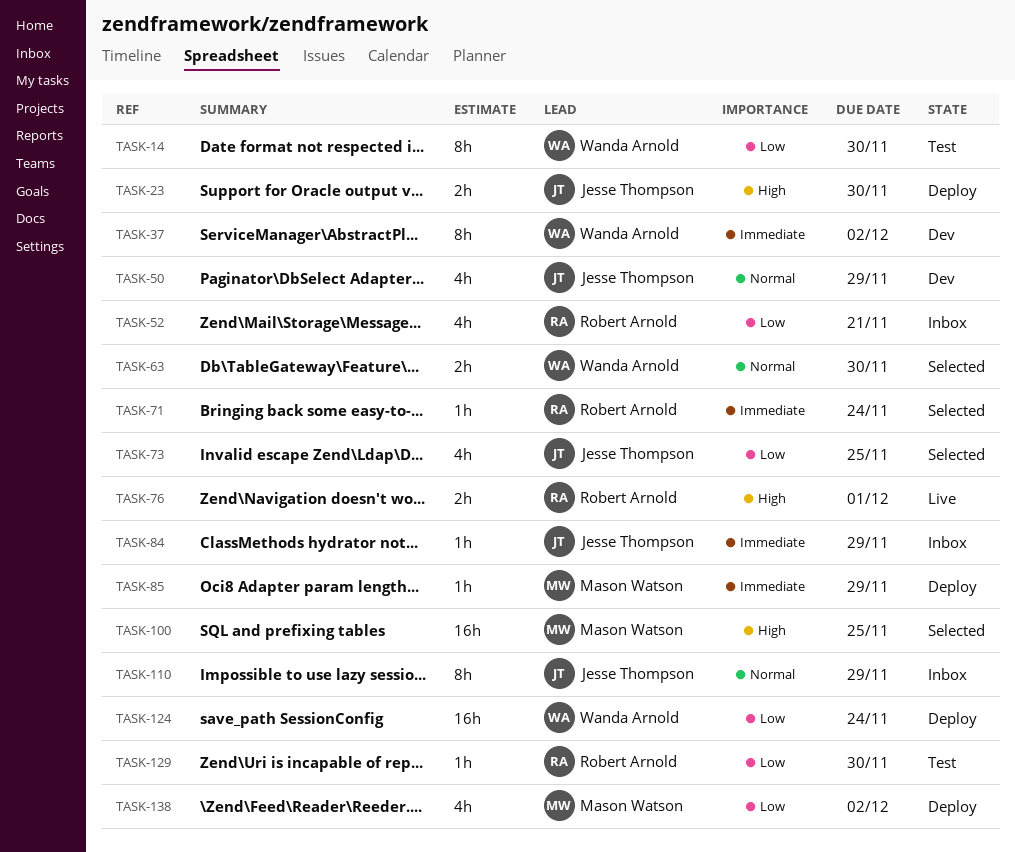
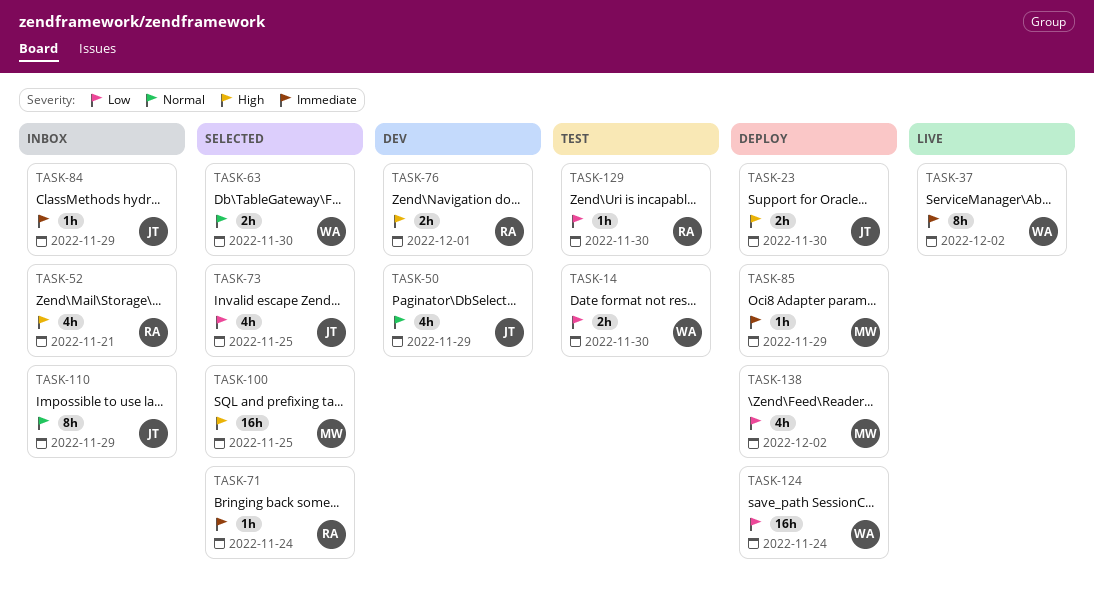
TASK-14, estimate: 8h -> 2h
TASK-37, status: Dev -> Live
TASK-52, priority: Low -> High
TASK-76, status: Live -> Dev

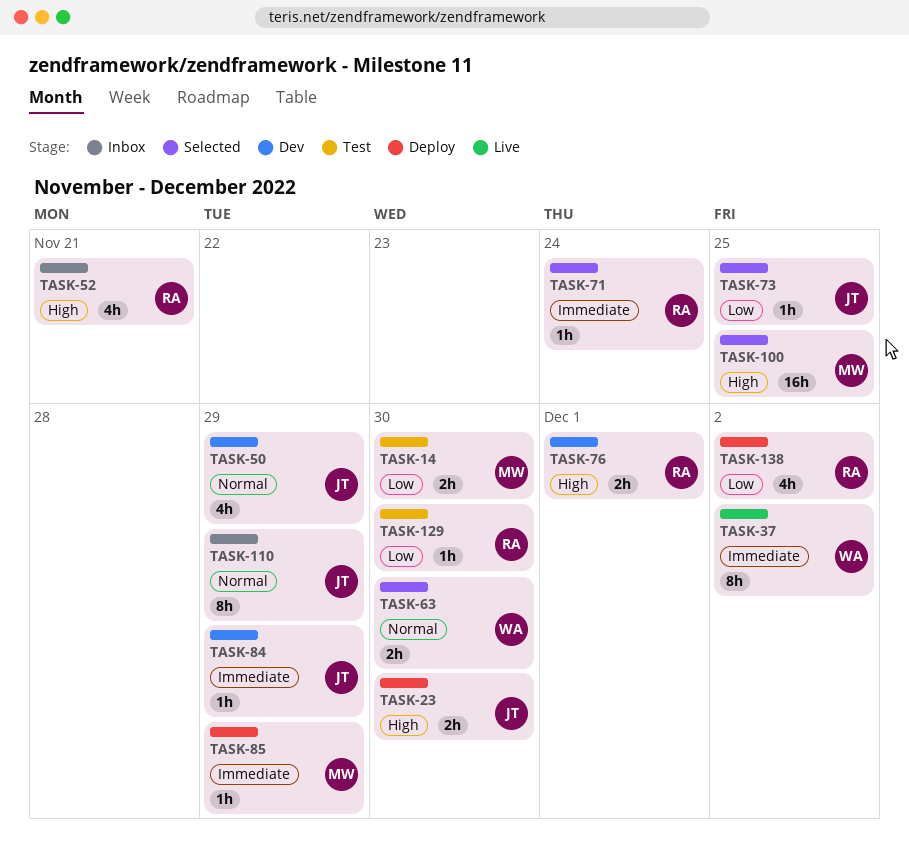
TASK-14, owner: WA -> MW
TASK-73, estimate: 4h -> 1h
TASK-84, status: Inbox -> Dev
TASK-124: present -> none
TASK-138, owner: MW -> RA

